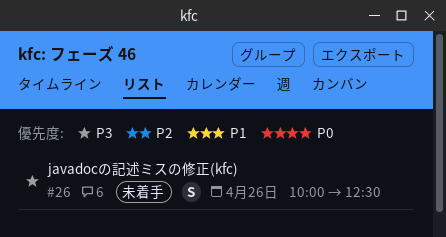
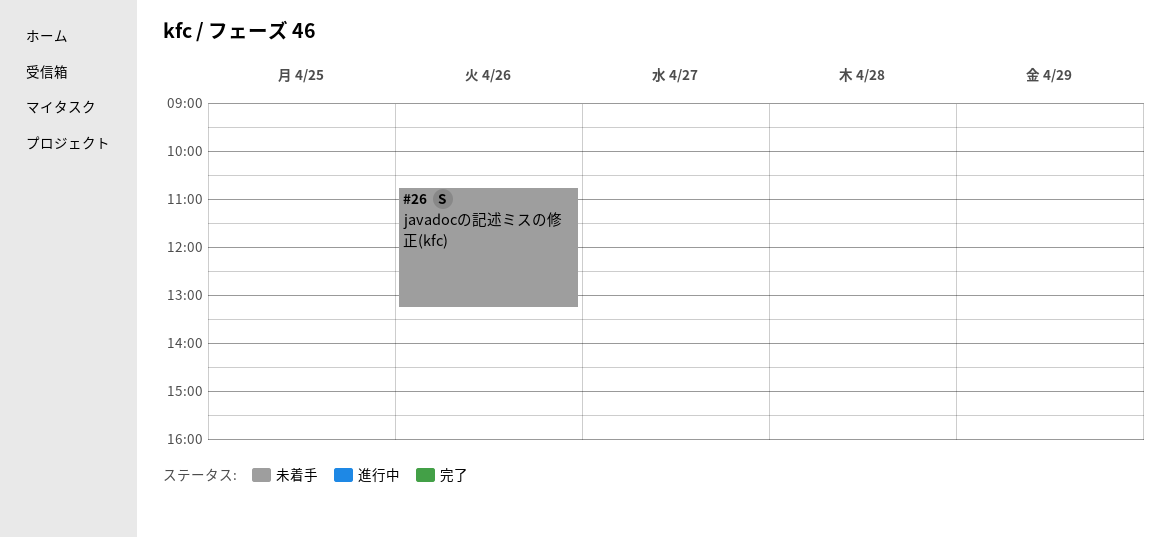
#26, begins: 10:00 -> 10:45
#26, ends: 12:30 -> 13:15

